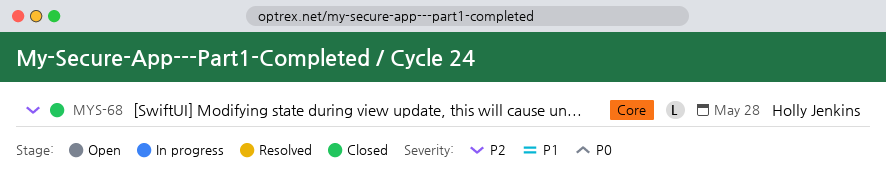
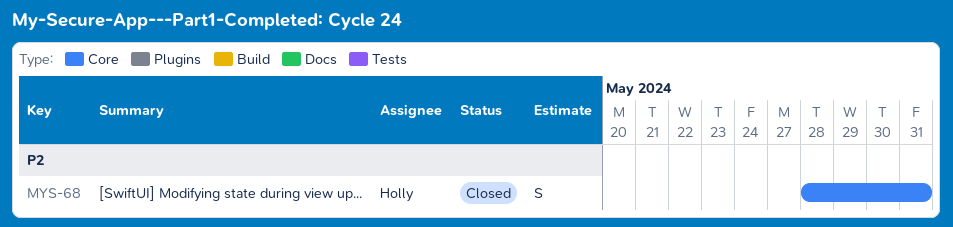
MYS-68, estimate: L -> S
MYS-68, due: May 28 -> May 31

